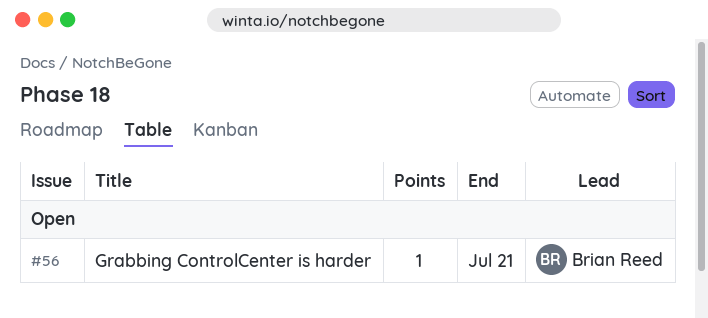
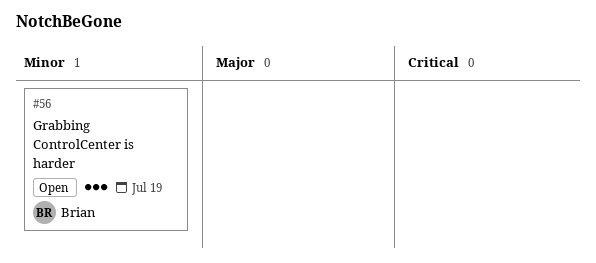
#56, estimate: 1 -> 3
#56, due: Jul 21 -> Jul 19

